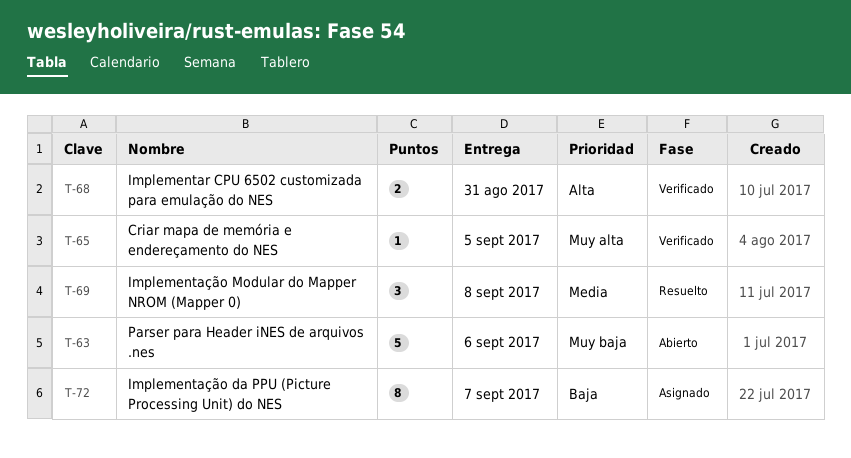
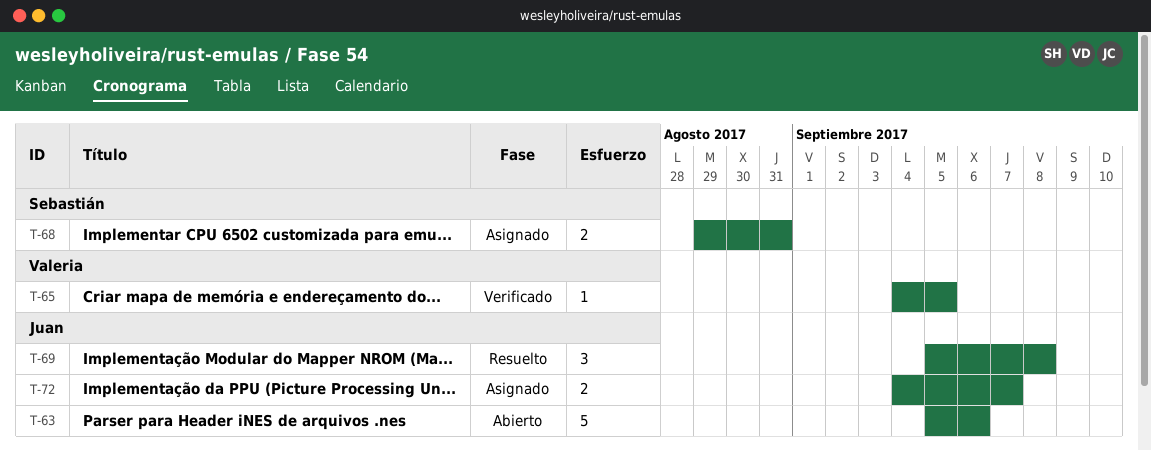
T-68, status: Verificado -> Asignado
T-72, estimate: 8 -> 2

